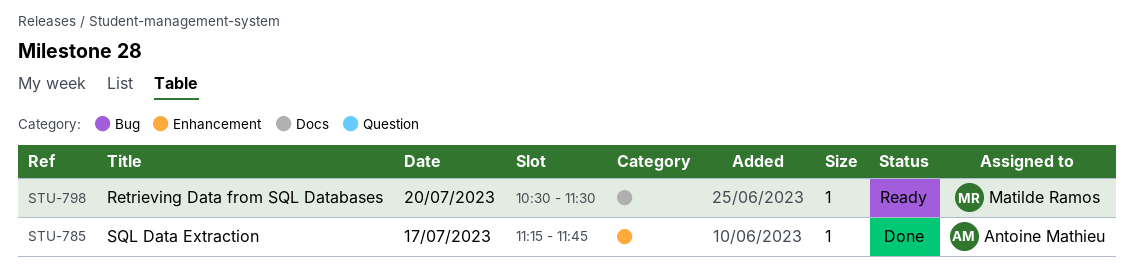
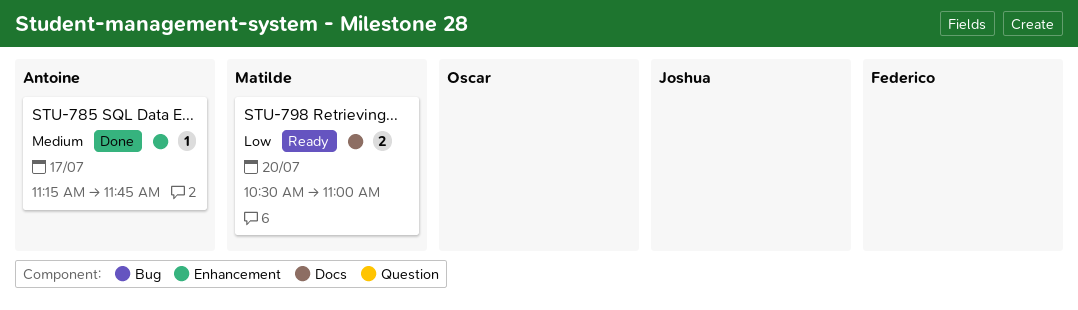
STU-798, estimate: 1 -> 2
STU-798, ends: 11:30 -> 11:00

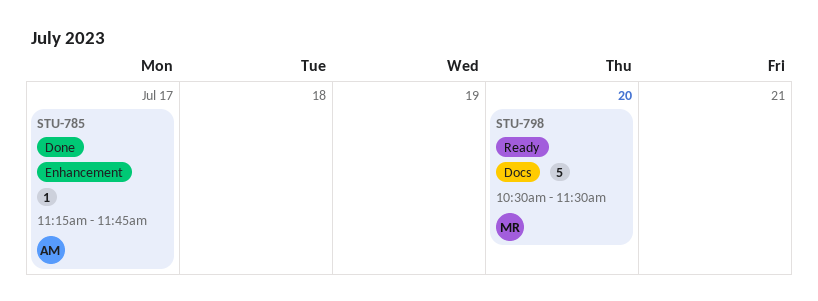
STU-798, estimate: 2 -> 5
STU-798, ends: 11:00 -> 11:30

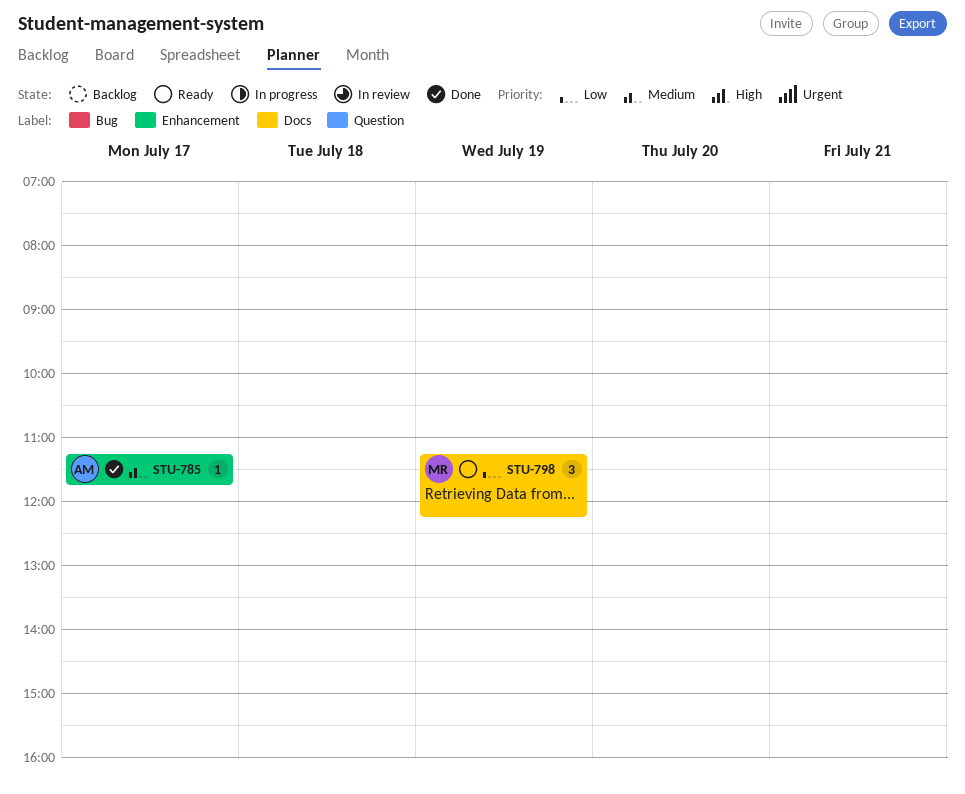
STU-798, estimate: 5 -> 3
STU-798, day: Jul 20 -> Jul 19
STU-798, begins: 10:30 -> 11:15
STU-798, ends: 11:30 -> 12:15

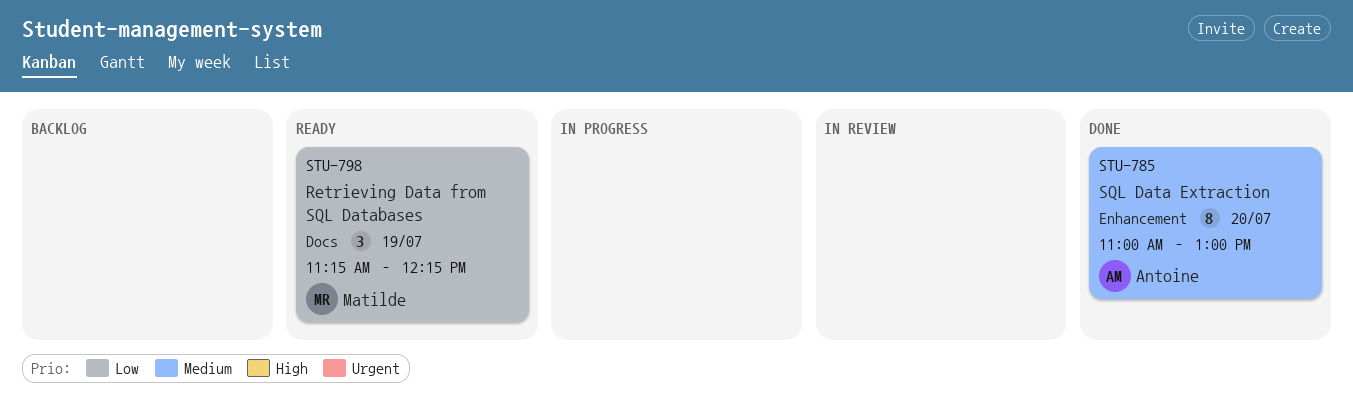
STU-785, estimate: 1 -> 8
STU-785, day: Jul 17 -> Jul 20
STU-785, begins: 11:15 -> 11:00
STU-785, ends: 11:45 -> 13:00

